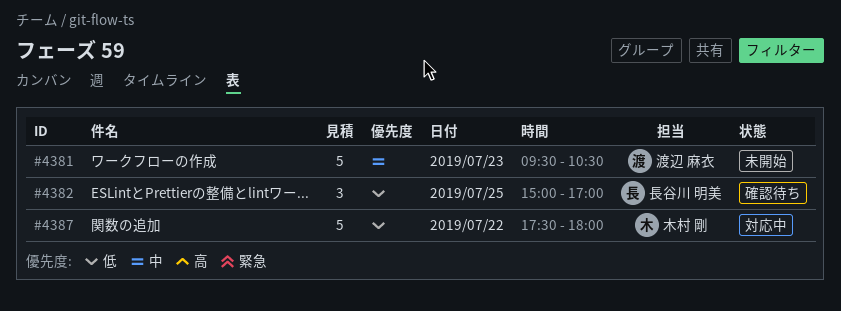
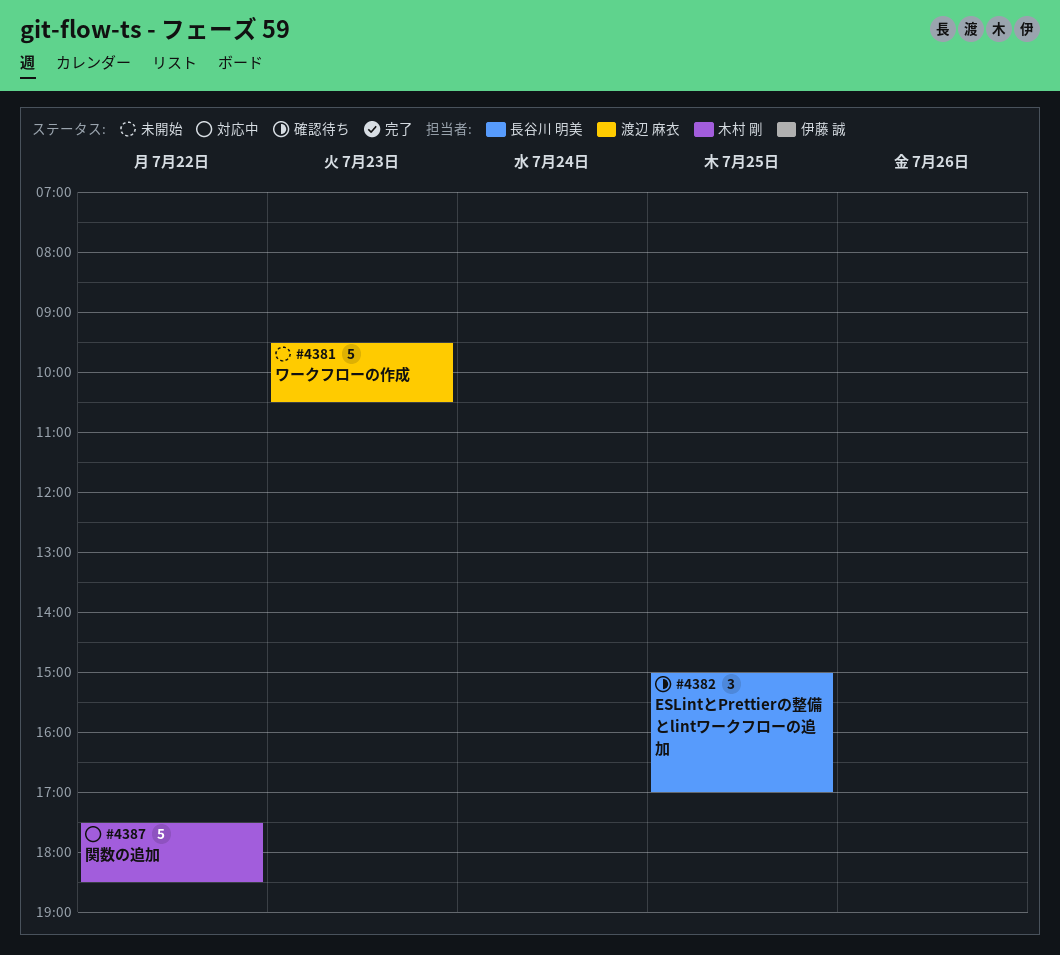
#4387, ends: 18:00 -> 18:30

